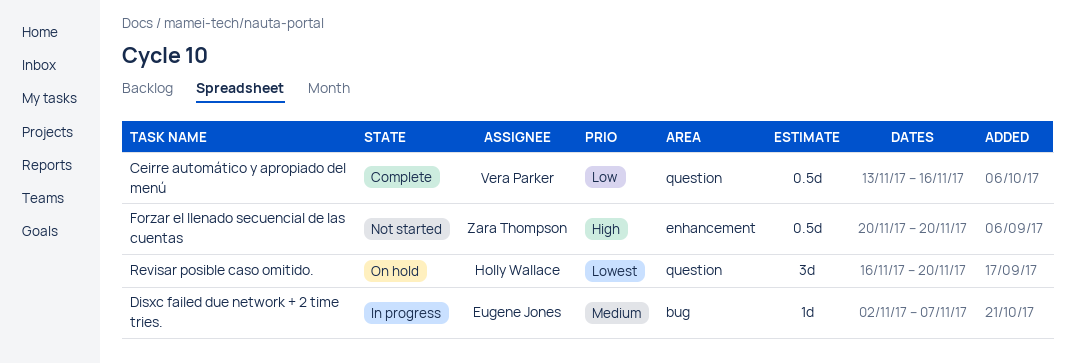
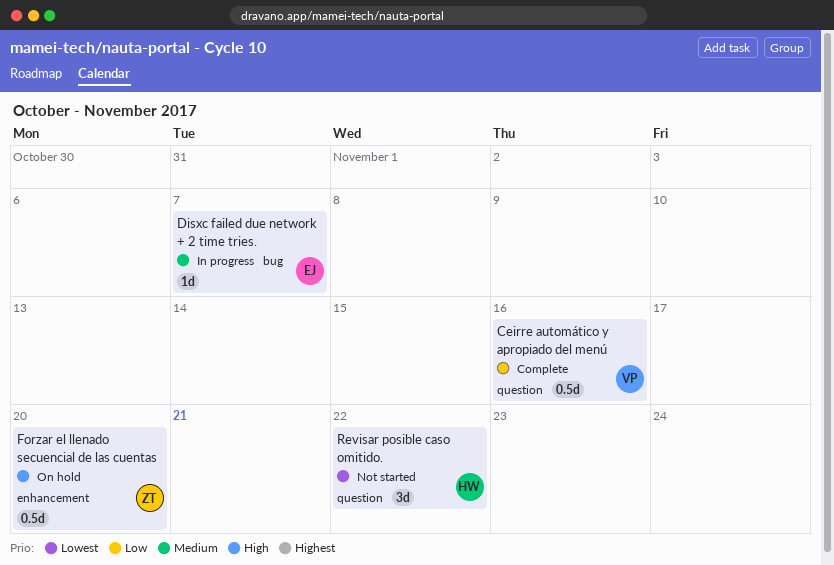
Forzar el llenado secuencial de las cuentas, status: Not started -> On hold
Revisar posible caso omitido., status: On hold -> Not started
Revisar posible caso omitido., due: Nov 20 -> Nov 22

